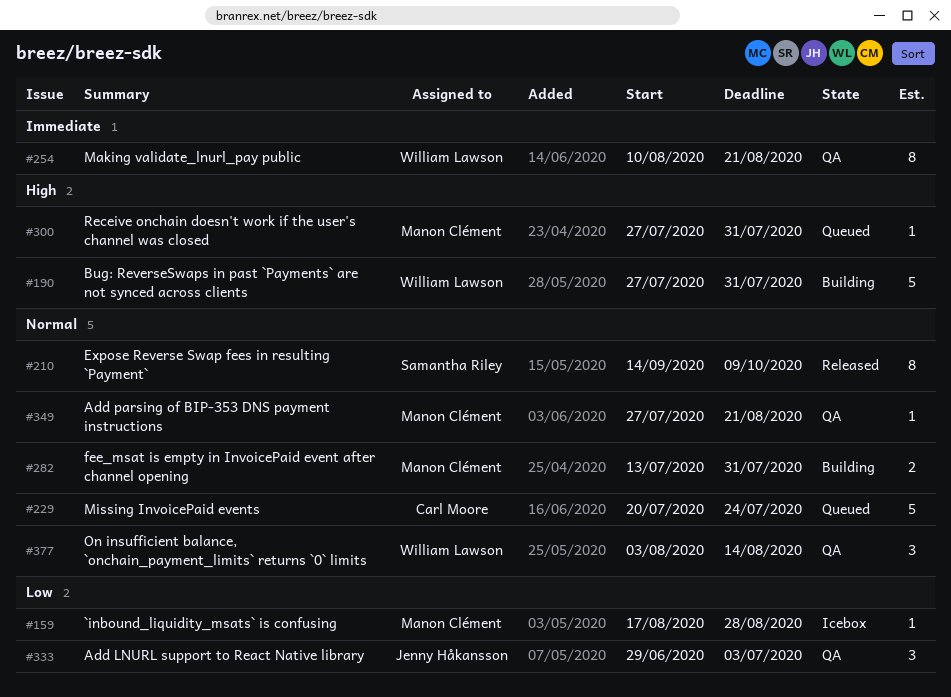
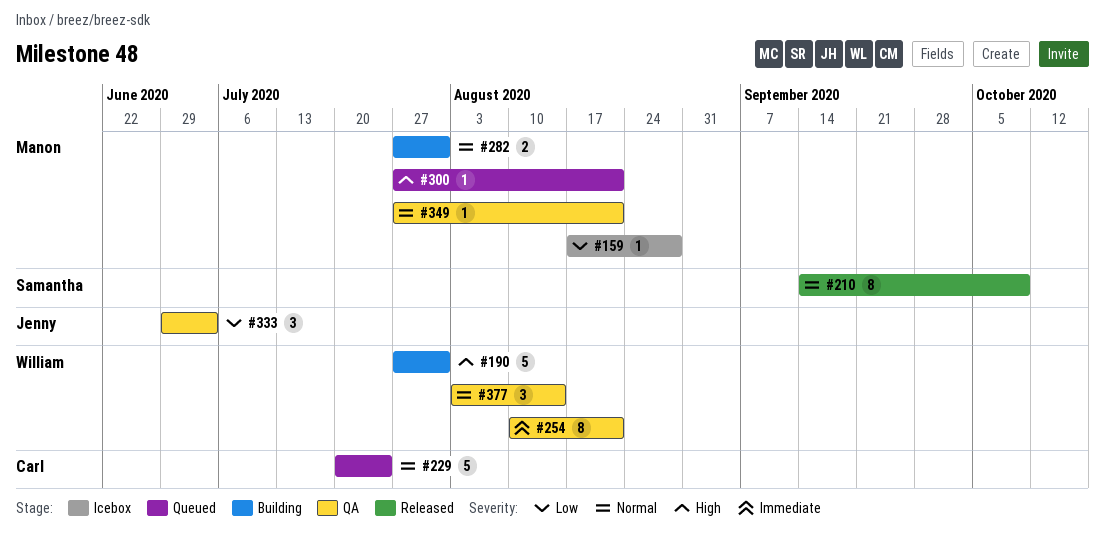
#282, start: Jul 13 -> Jul 27
#300, due: Jul 31 -> Aug 21

